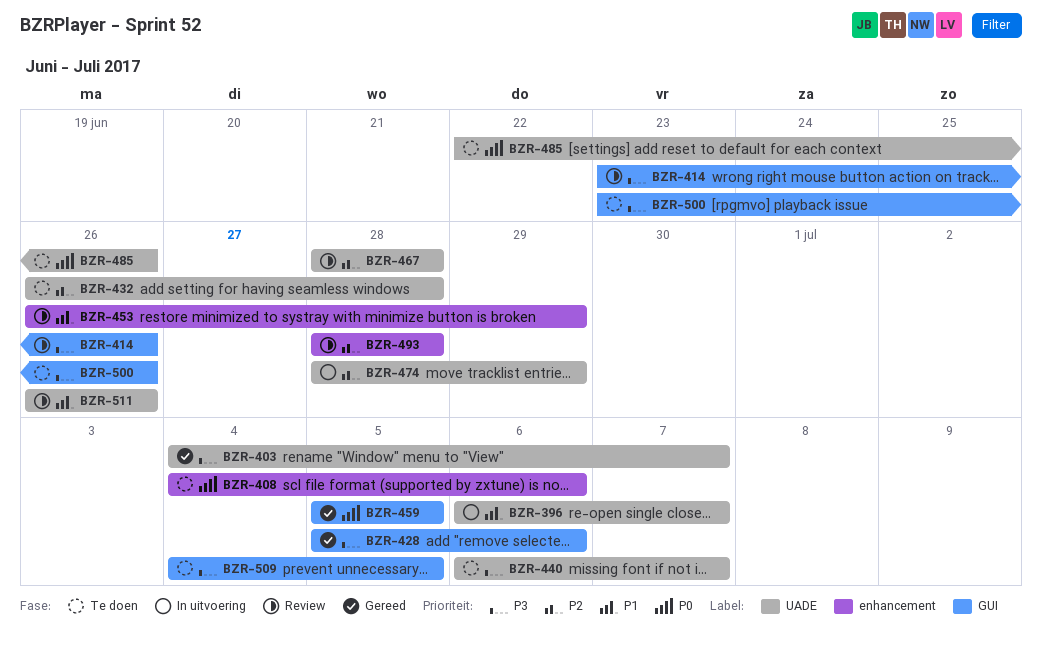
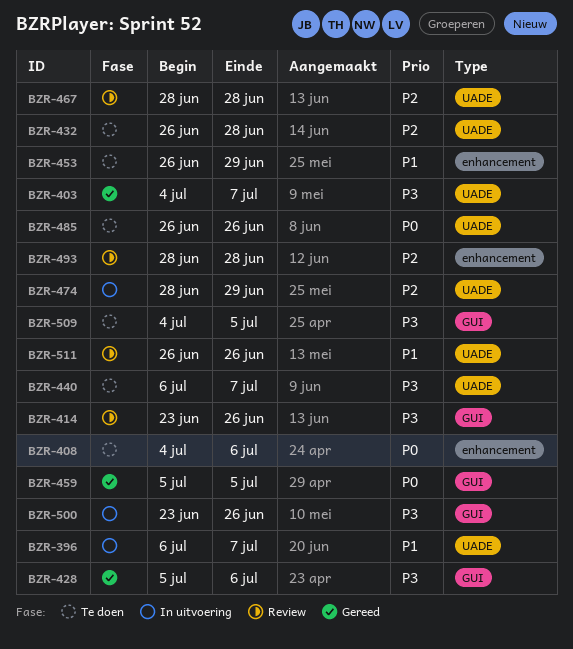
BZR-453, status: Review -> Te doen
BZR-485, start: Jun 22 -> Jun 26
BZR-500, status: Te doen -> In uitvoering

